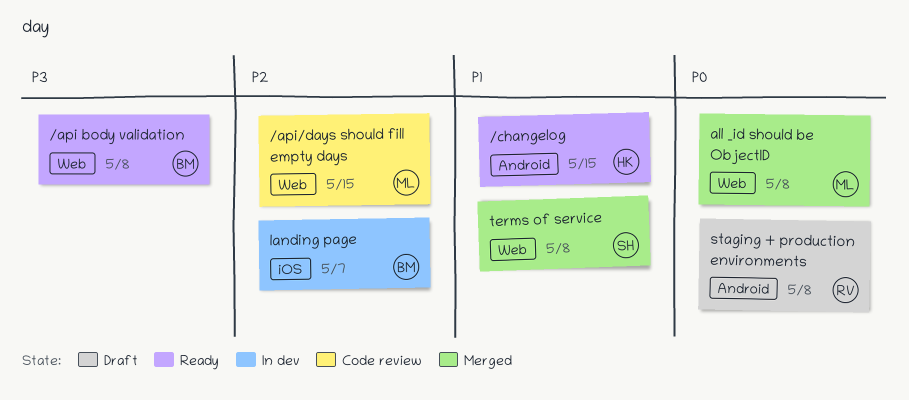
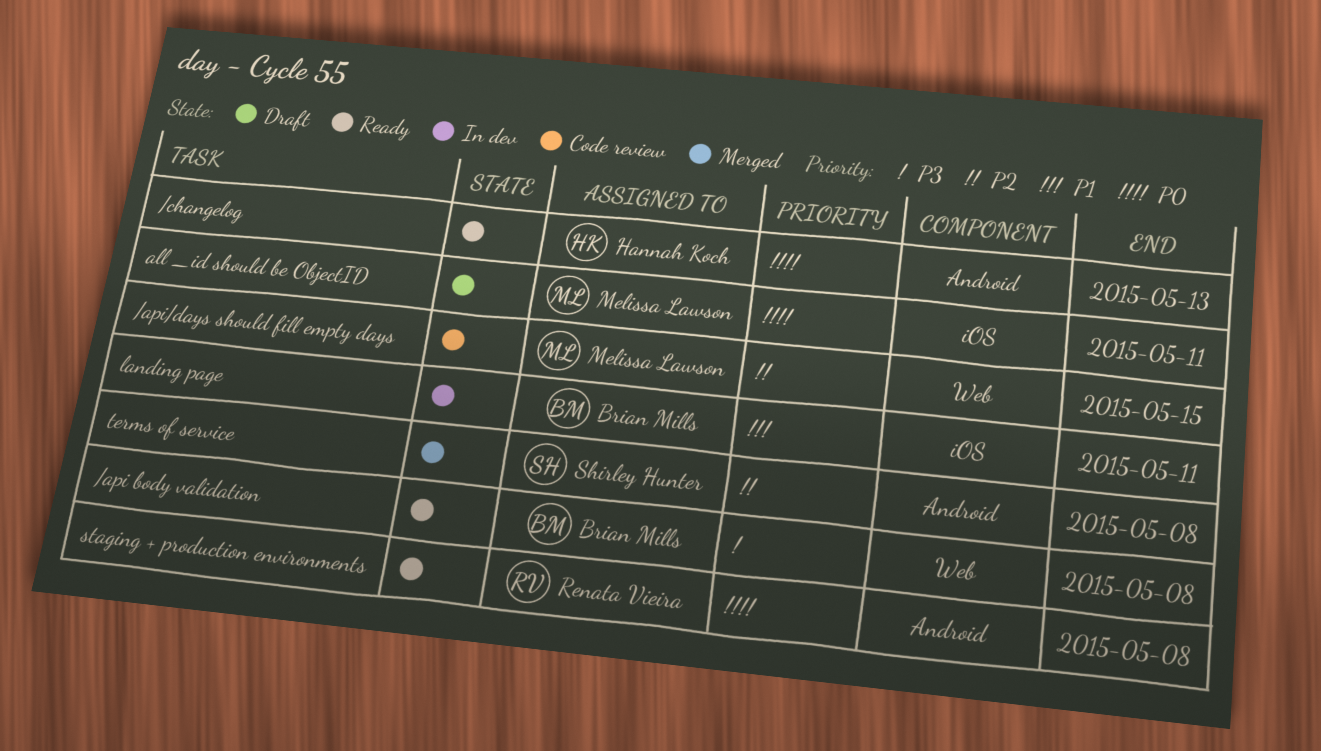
/changelog, priority: P1 -> P0
/changelog, due: May 15 -> May 13
all _id should be ObjectID, status: Merged -> Draft
all _id should be ObjectID, label: Web -> iOS
all _id should be ObjectID, due: May 8 -> May 11
landing page, priority: P2 -> P1
landing page, due: May 7 -> May 11
staging + production environments, status: Draft -> Ready
terms of service, priority: P1 -> P2
terms of service, label: Web -> Android

